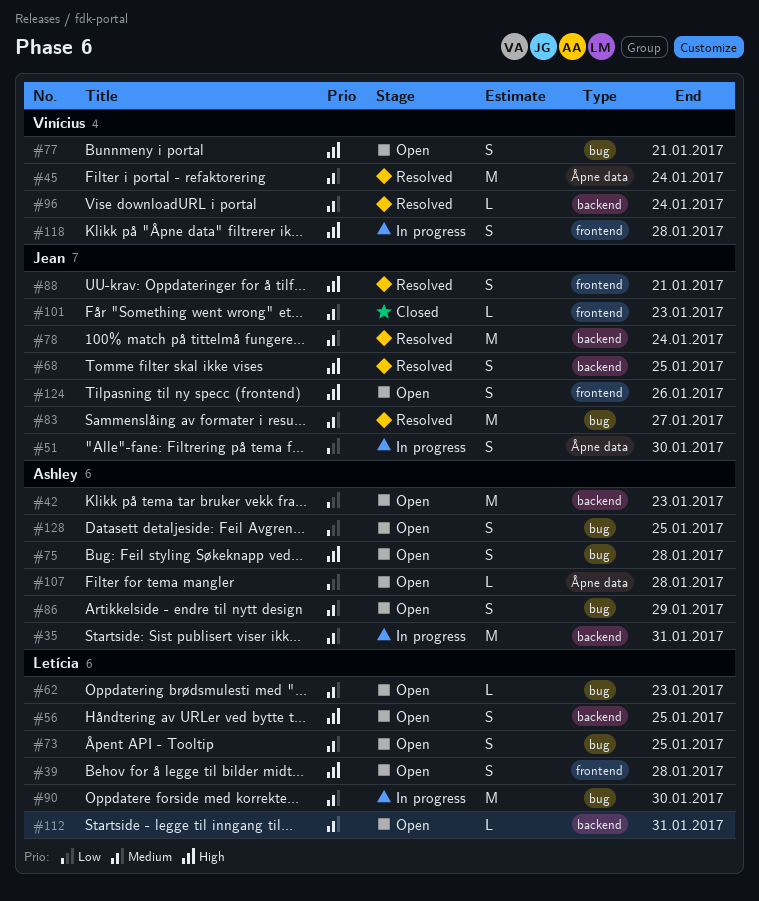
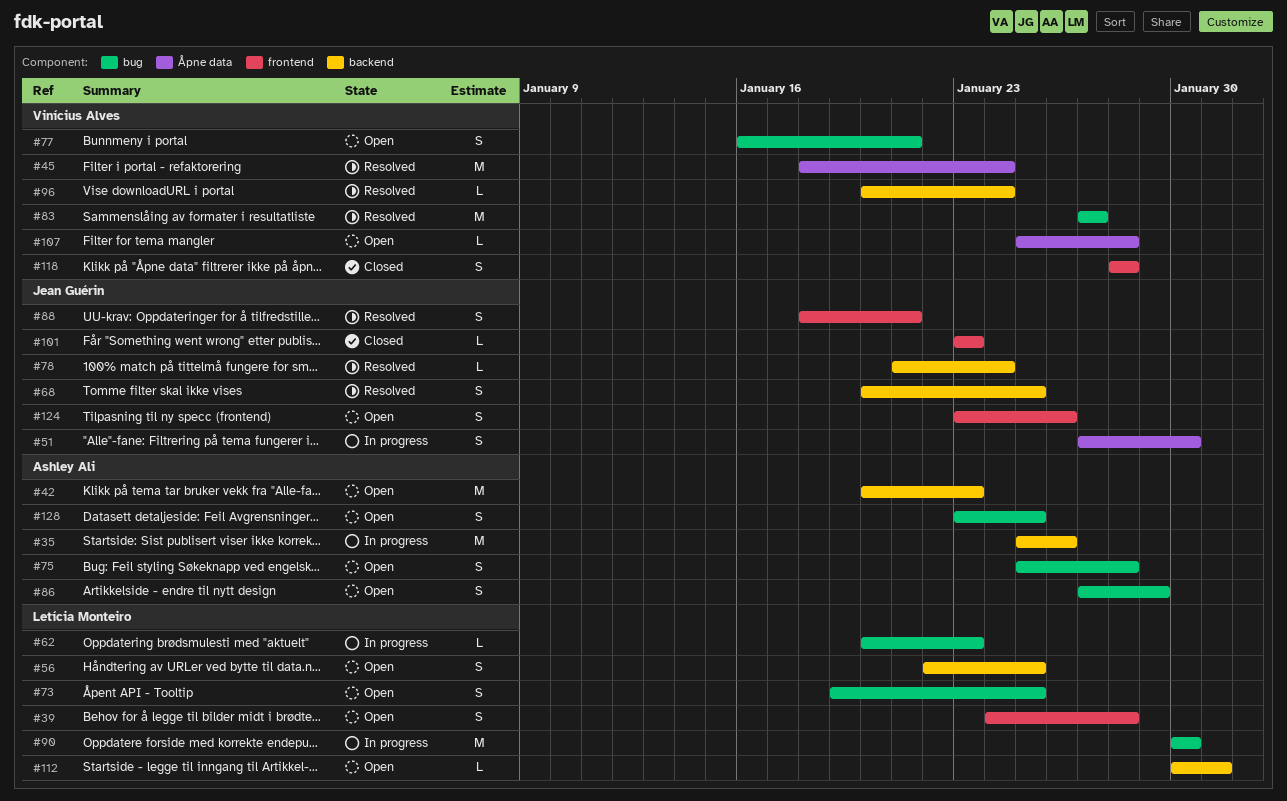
#35, due: Jan 31 -> Jan 26
#62, status: Open -> In progress
#78, estimate: M -> L
#83, owner: Jean Guérin -> Vinícius Alves
#107, owner: Ashley Ali -> Vinícius Alves
#118, status: In progress -> Closed

